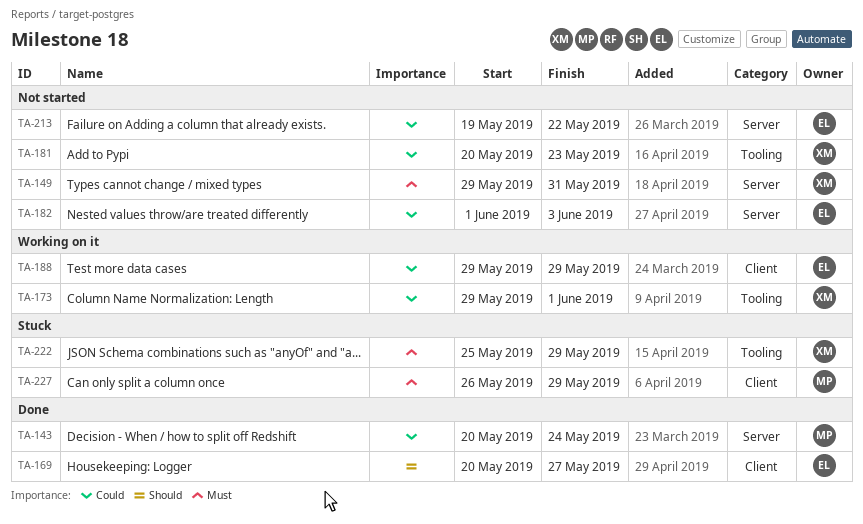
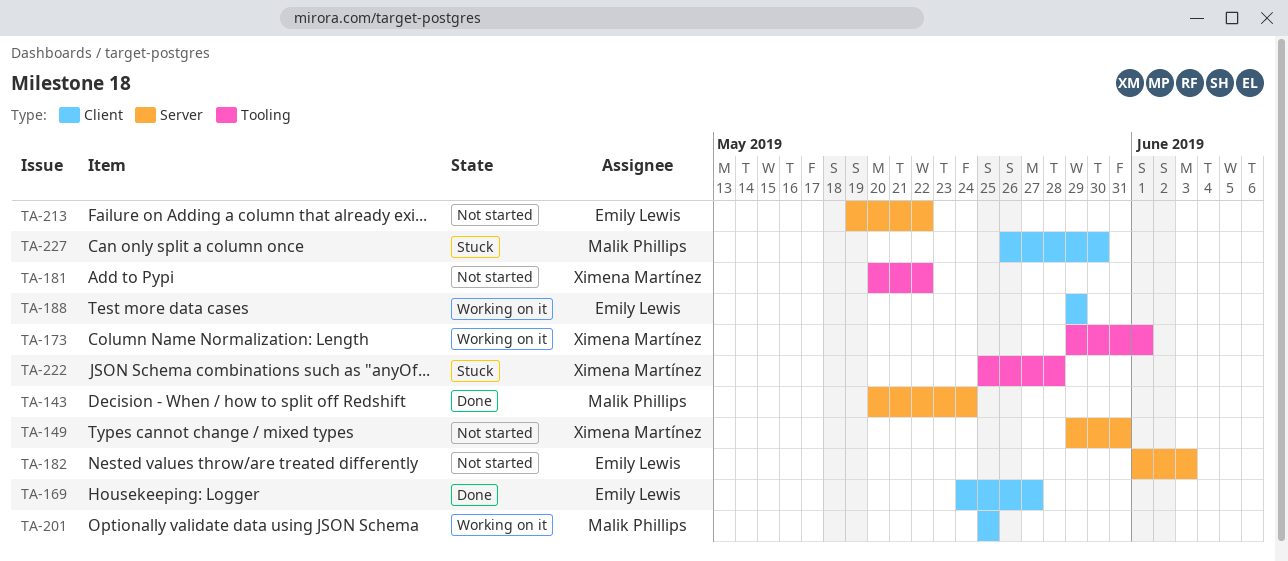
TA-169, start: May 20 -> May 24
TA-181, due: May 23 -> May 22
TA-201: none -> present
TA-222, due: May 29 -> May 28
TA-227, due: May 29 -> May 30

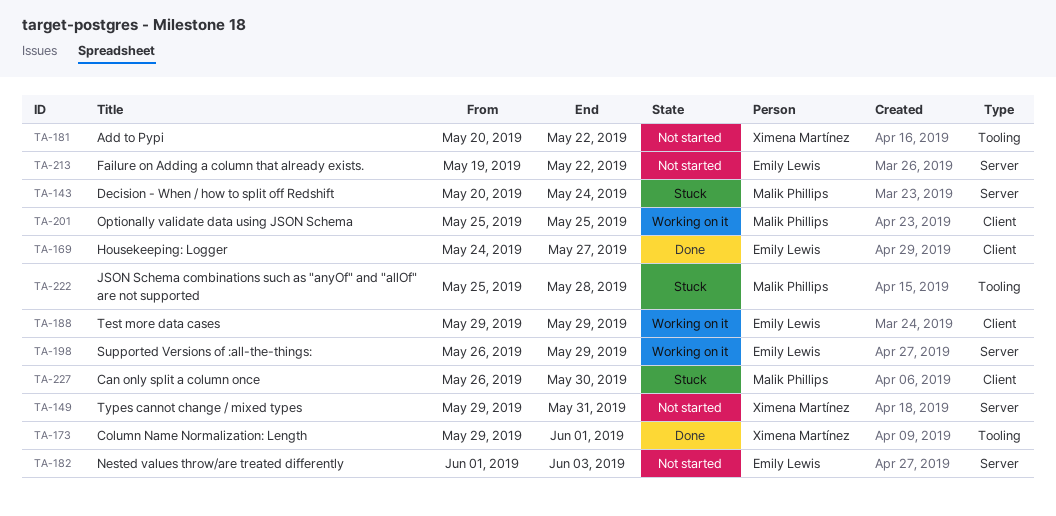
TA-143, status: Done -> Stuck
TA-173, status: Working on it -> Done
TA-198: none -> present
TA-222, owner: Ximena Martínez -> Malik Phillips

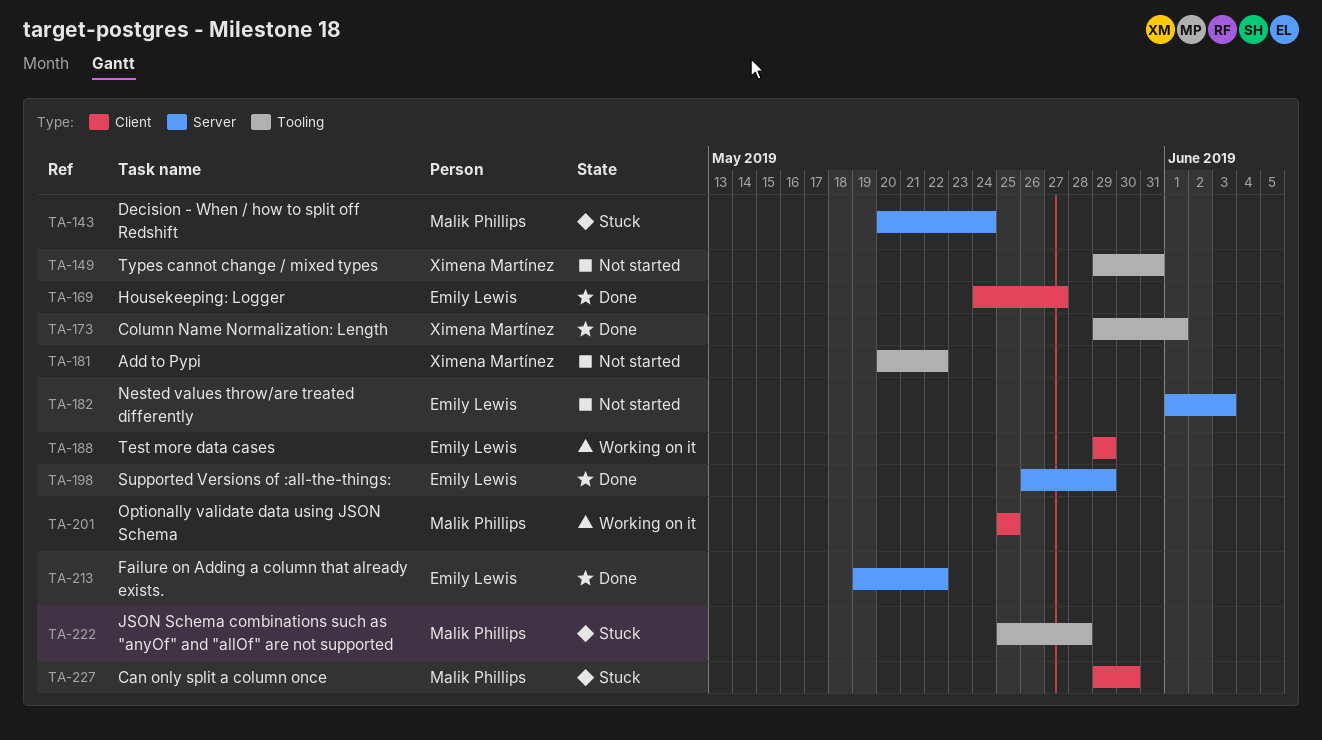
TA-149, label: Server -> Tooling
TA-198, status: Working on it -> Done
TA-213, status: Not started -> Done
TA-227, start: May 26 -> May 29

